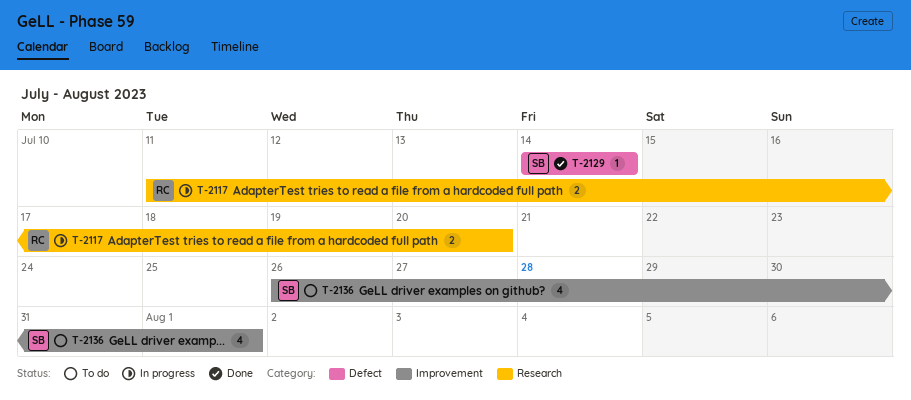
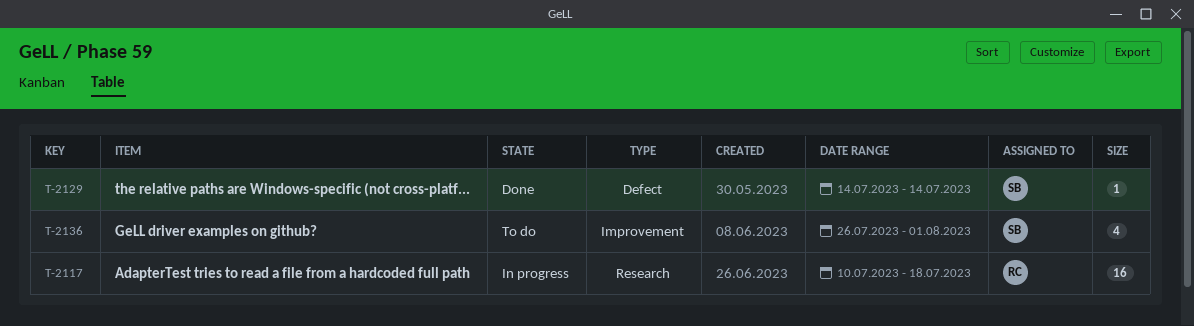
T-2117, estimate: 2 -> 16
T-2117, start: Jul 11 -> Jul 10
T-2117, due: Jul 20 -> Jul 18

